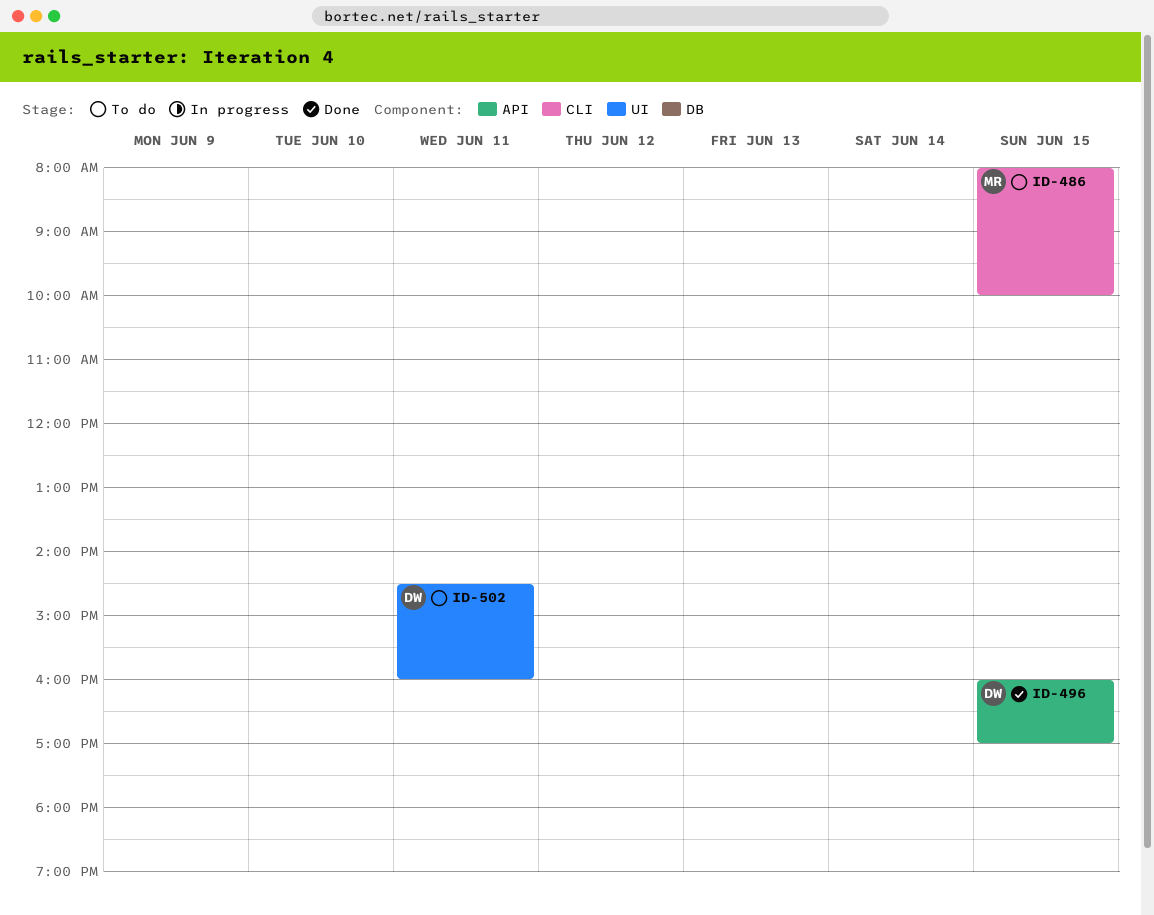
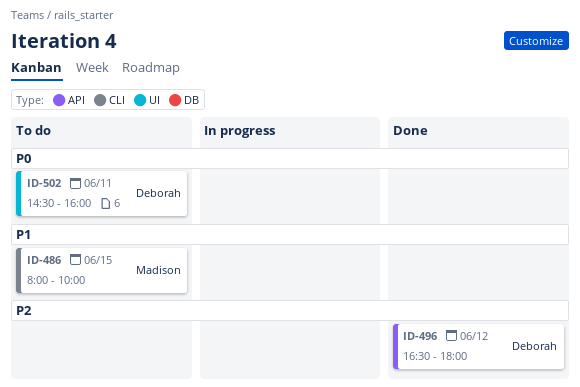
ID-496, day: Jun 15 -> Jun 12
ID-496, begins: 16:00 -> 16:30
ID-496, ends: 17:00 -> 18:00

